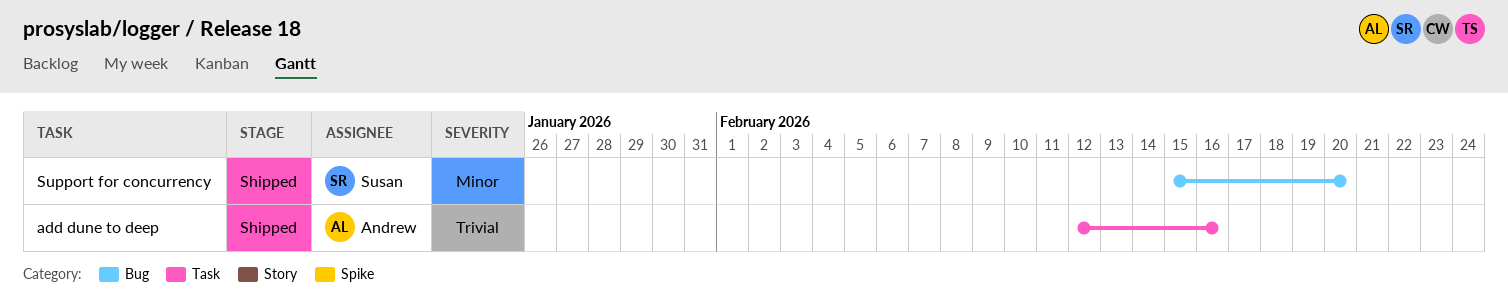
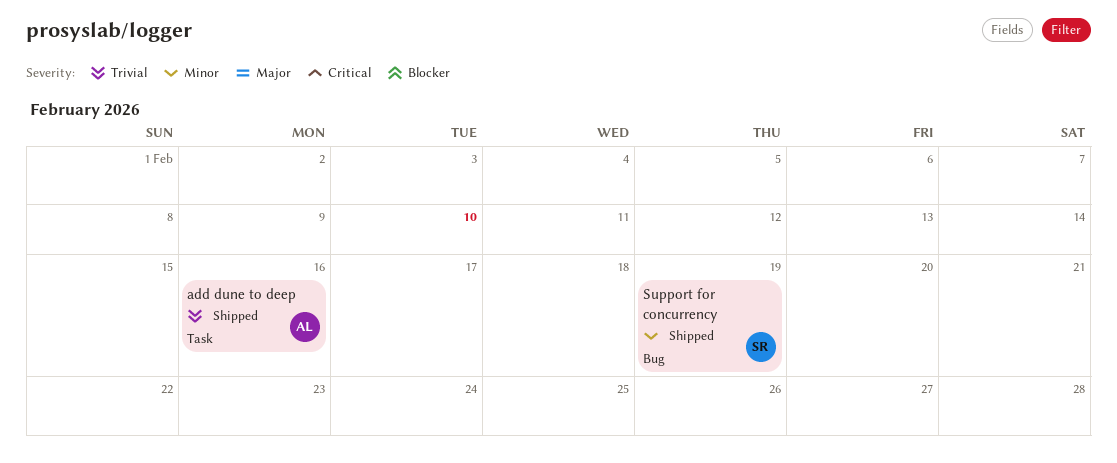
Support for concurrency, due: Feb 20 -> Feb 19

